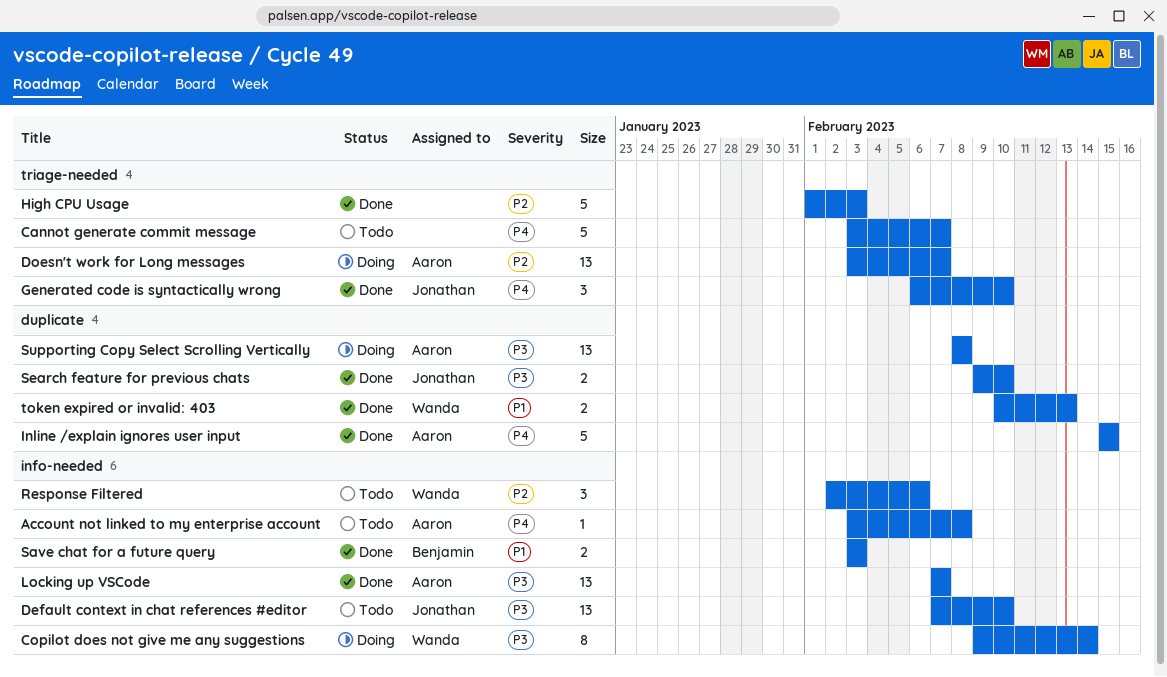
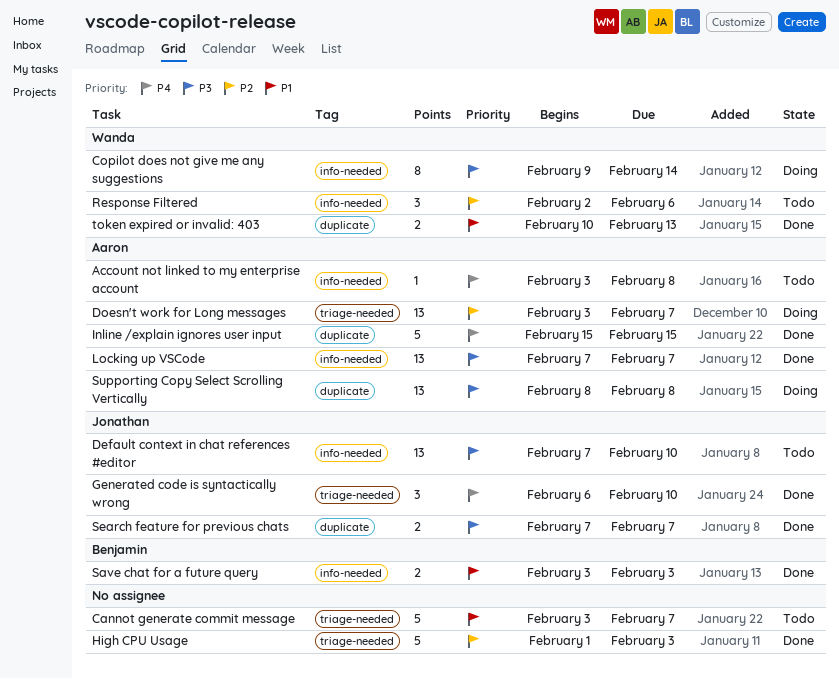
Cannot generate commit message, priority: P4 -> P1
Search feature for previous chats, start: Feb 9 -> Feb 7
Search feature for previous chats, due: Feb 10 -> Feb 7

